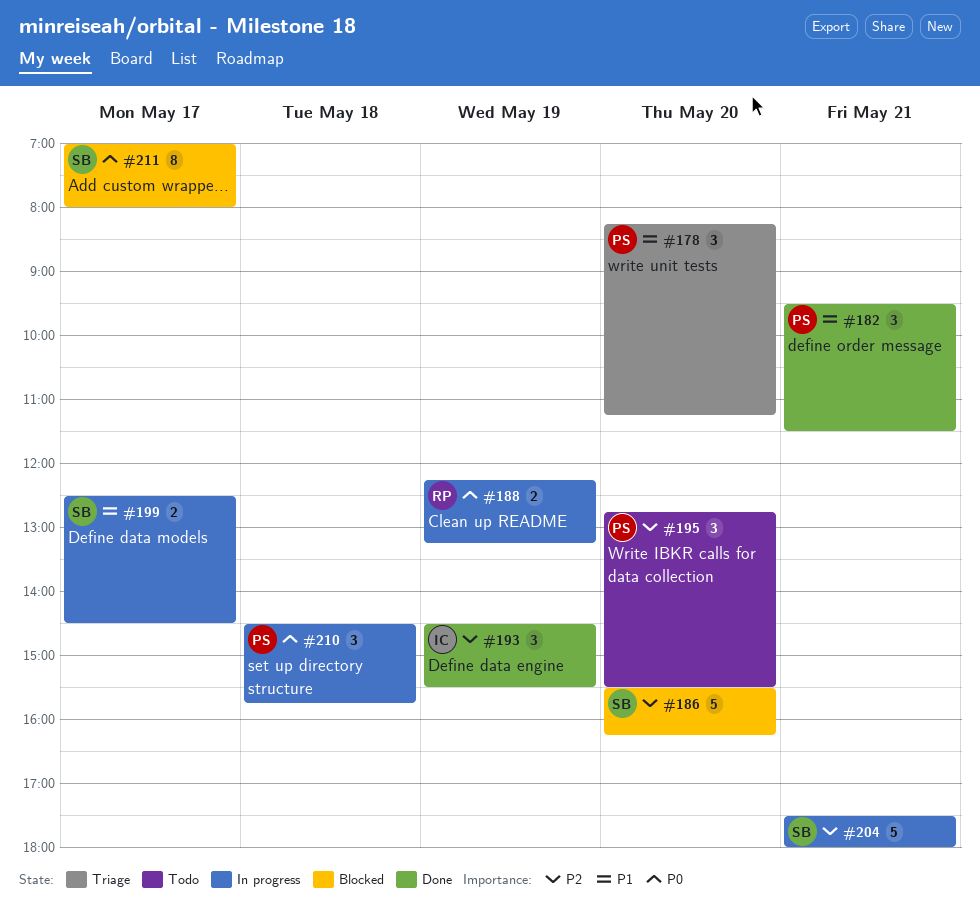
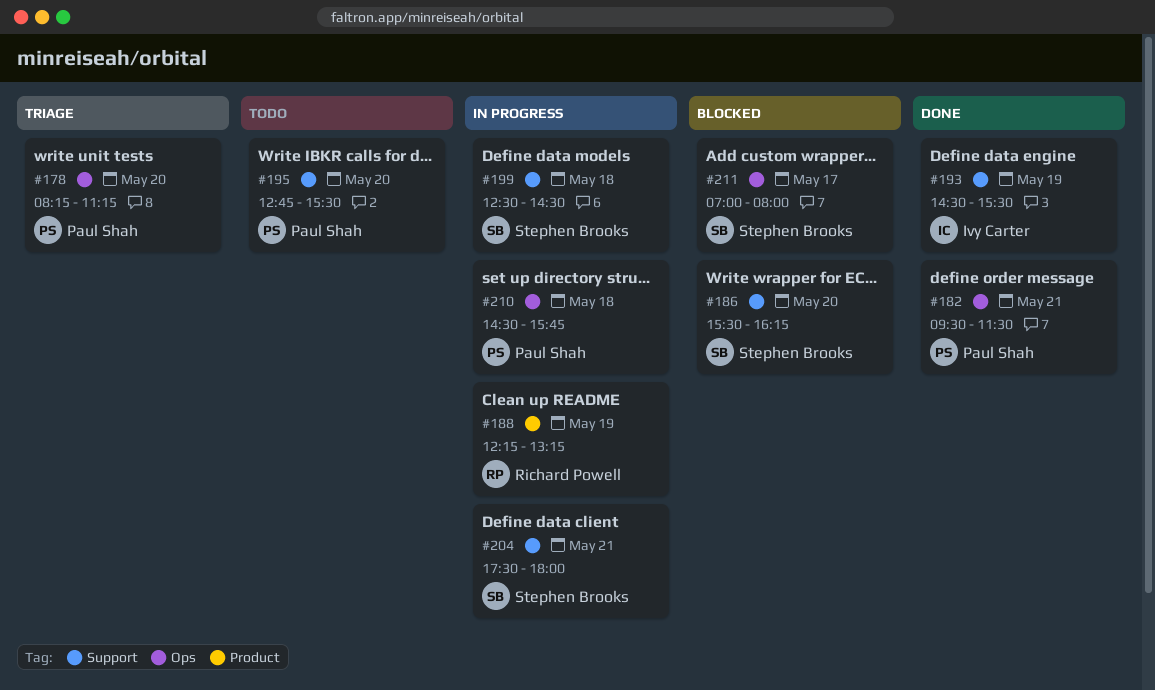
#199, day: May 17 -> May 18

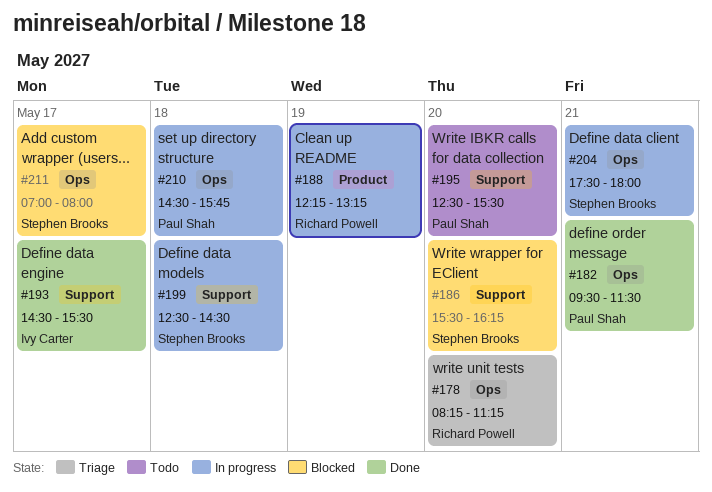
#178, owner: Paul Shah -> Richard Powell
#193, day: May 19 -> May 17
#195, begins: 12:45 -> 12:30
#204, label: Support -> Ops

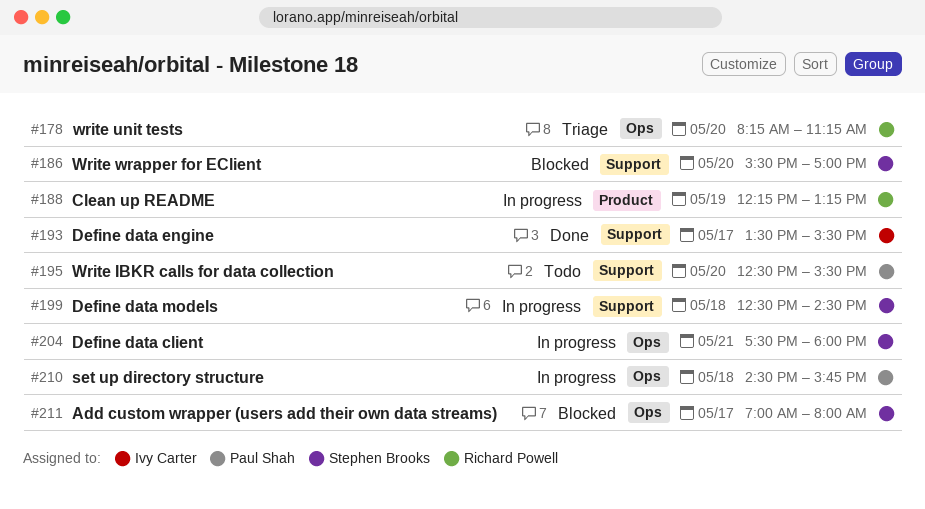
#182: present -> none
#186, ends: 16:15 -> 17:00
#193, begins: 14:30 -> 13:30

